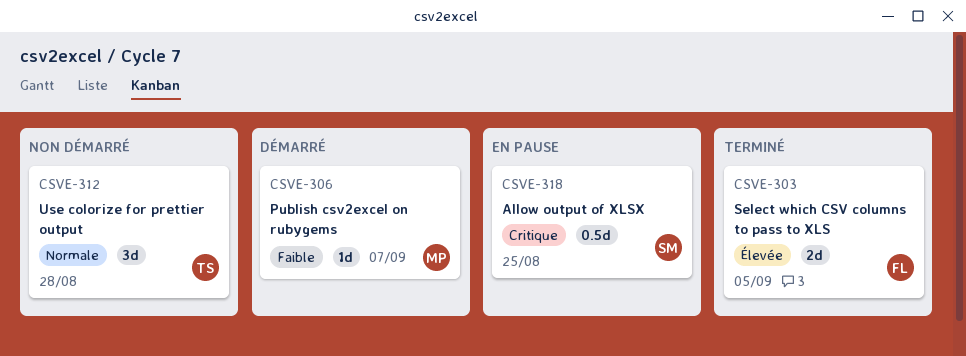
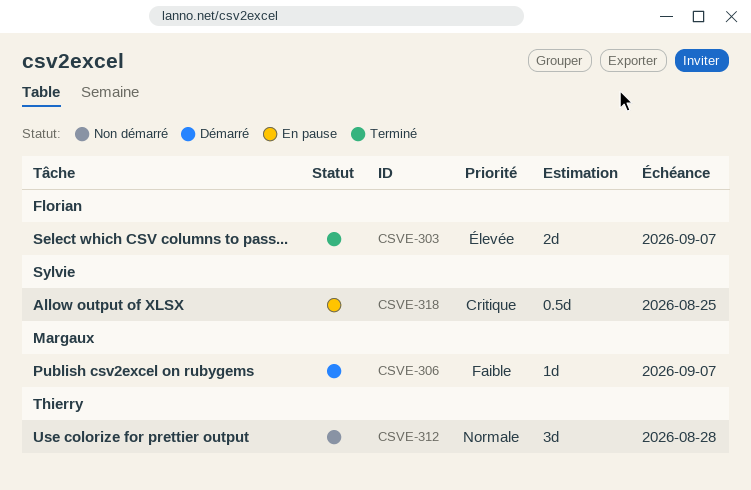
CSVE-303, due: Sep 5 -> Sep 7

